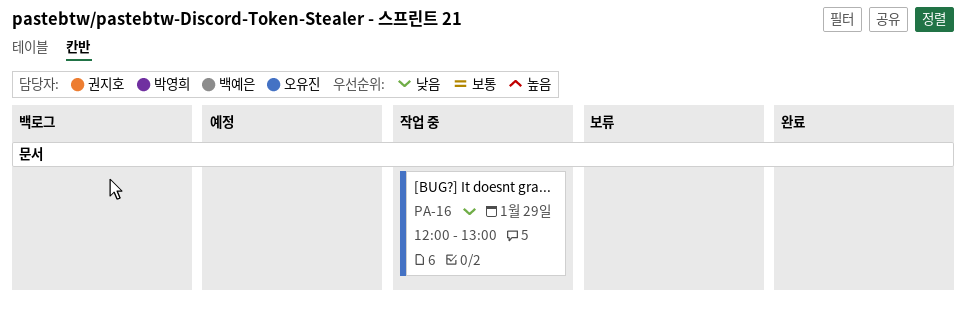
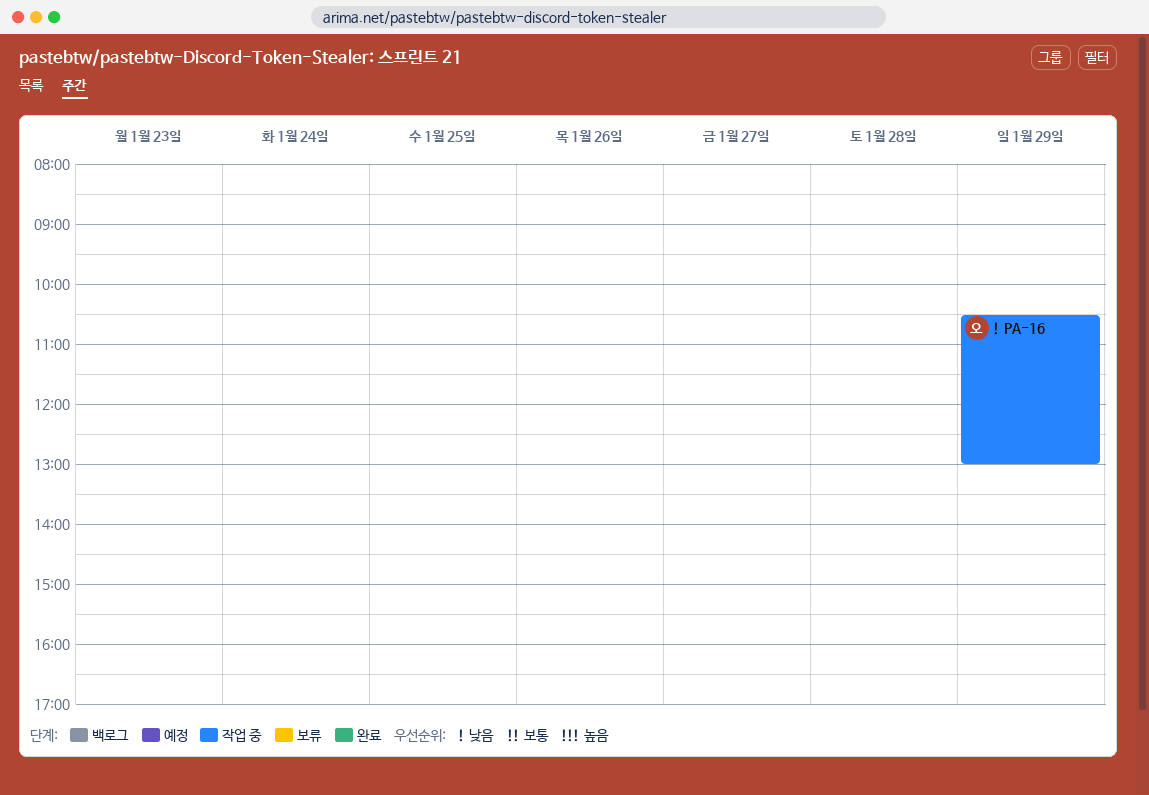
PA-16, begins: 12:00 -> 10:30

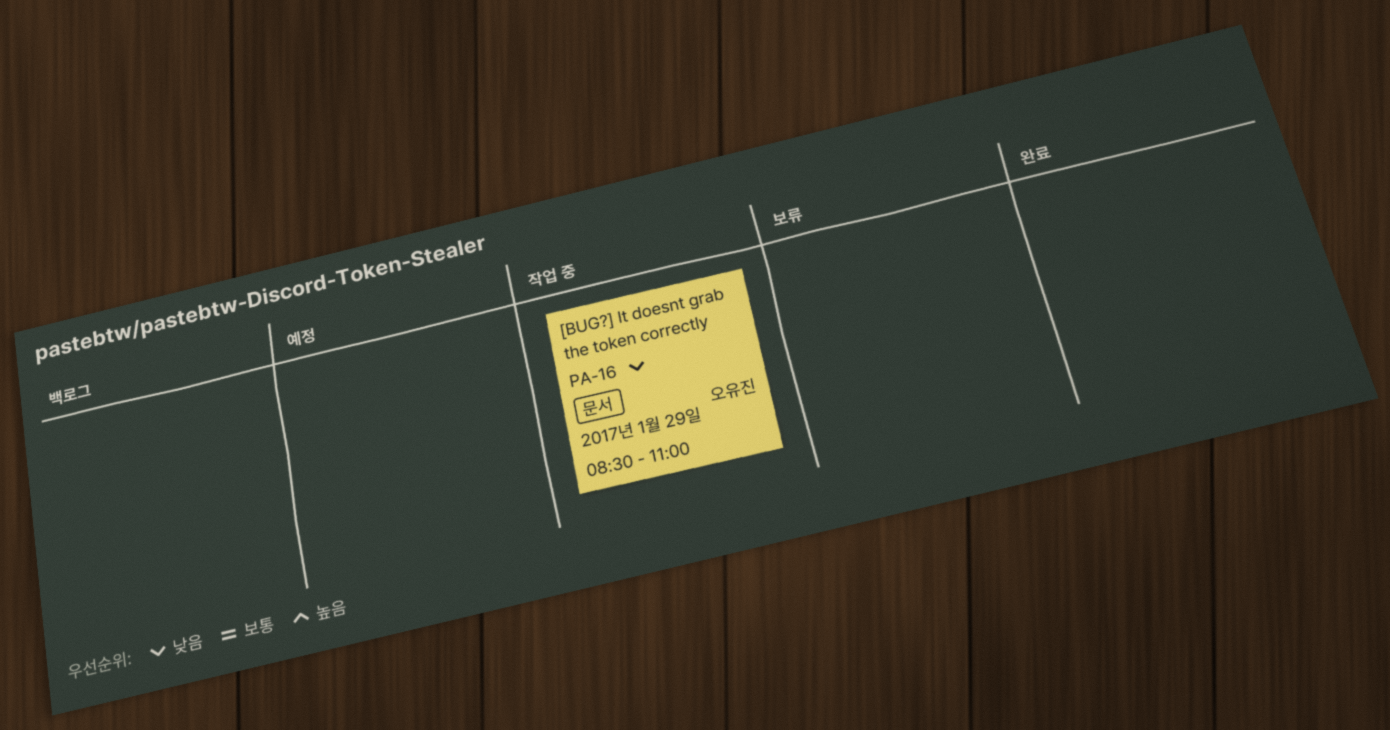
PA-16, begins: 10:30 -> 08:30
PA-16, ends: 13:00 -> 11:00

